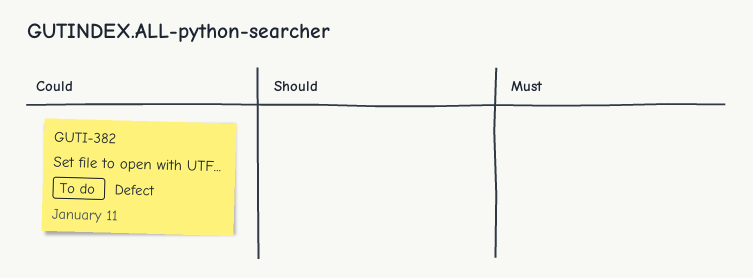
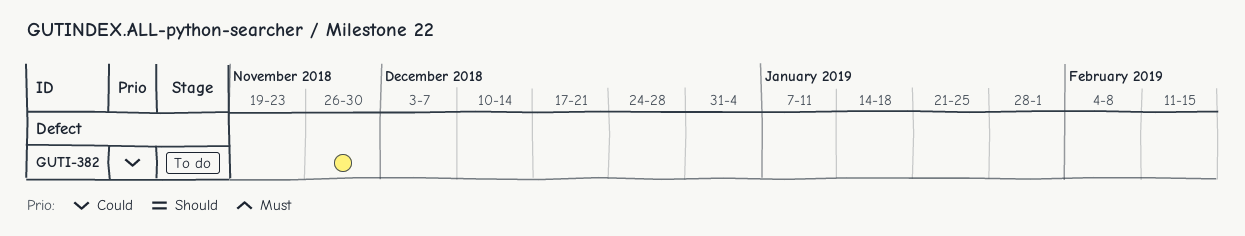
GUTI-382, due: Jan 11 -> Nov 30

